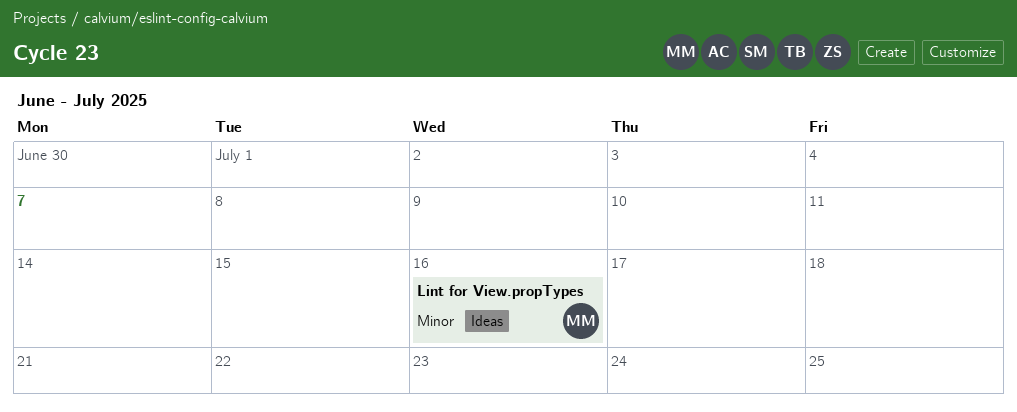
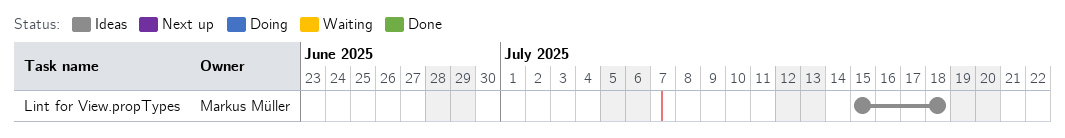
Lint for View.propTypes, due: Jul 16 -> Jul 18

